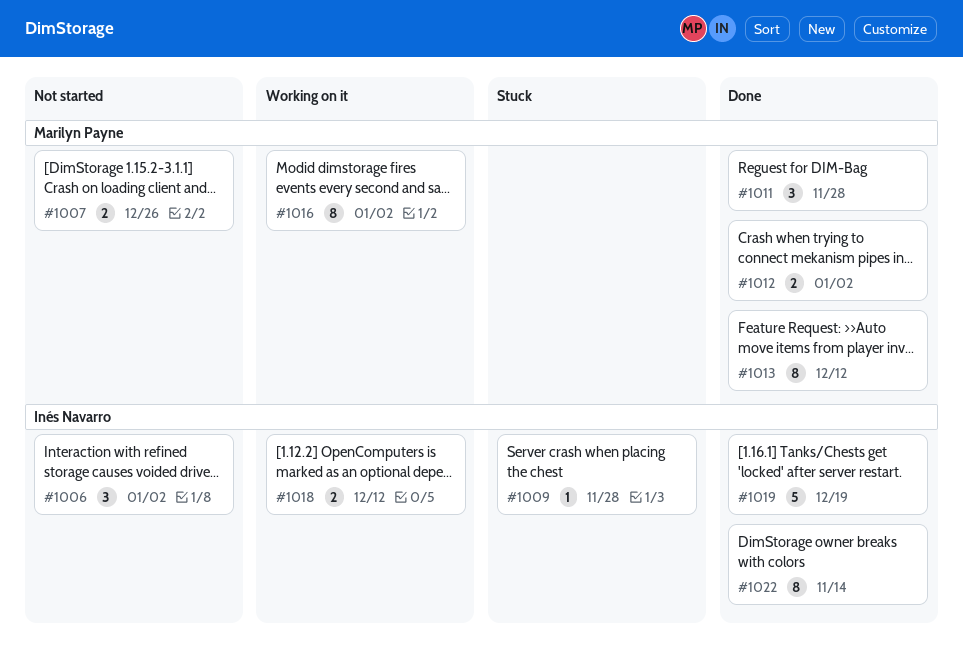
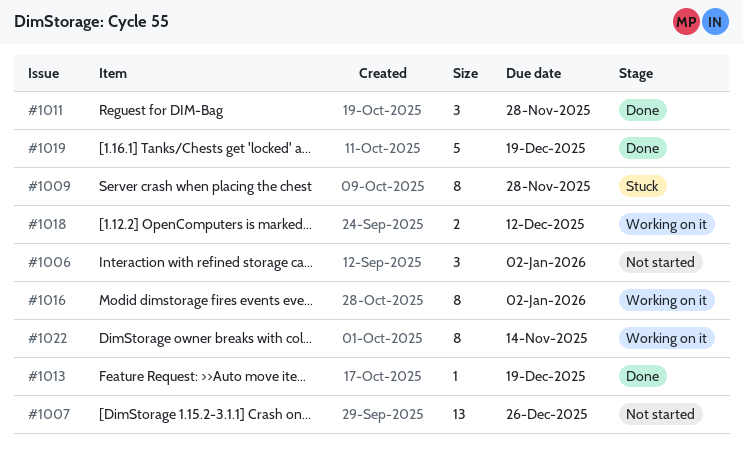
#1007, estimate: 2 -> 13
#1009, estimate: 1 -> 8
#1012: present -> none
#1013, estimate: 8 -> 1
#1013, due: Dec 12 -> Dec 19
#1022, status: Done -> Working on it

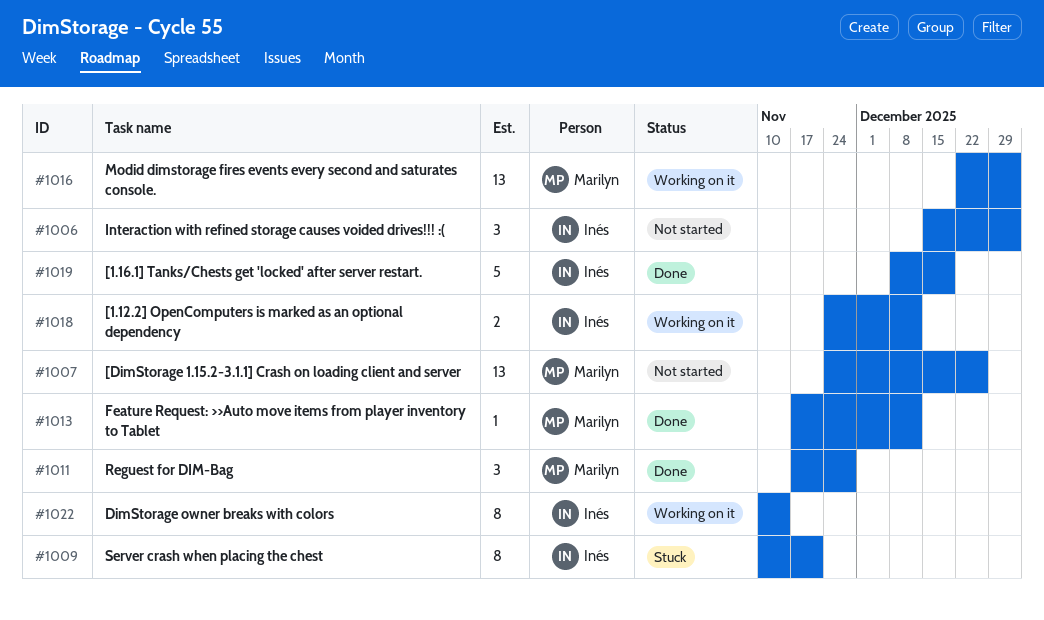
#1009, due: Nov 28 -> Nov 21
#1013, due: Dec 19 -> Dec 12
#1016, estimate: 8 -> 13

